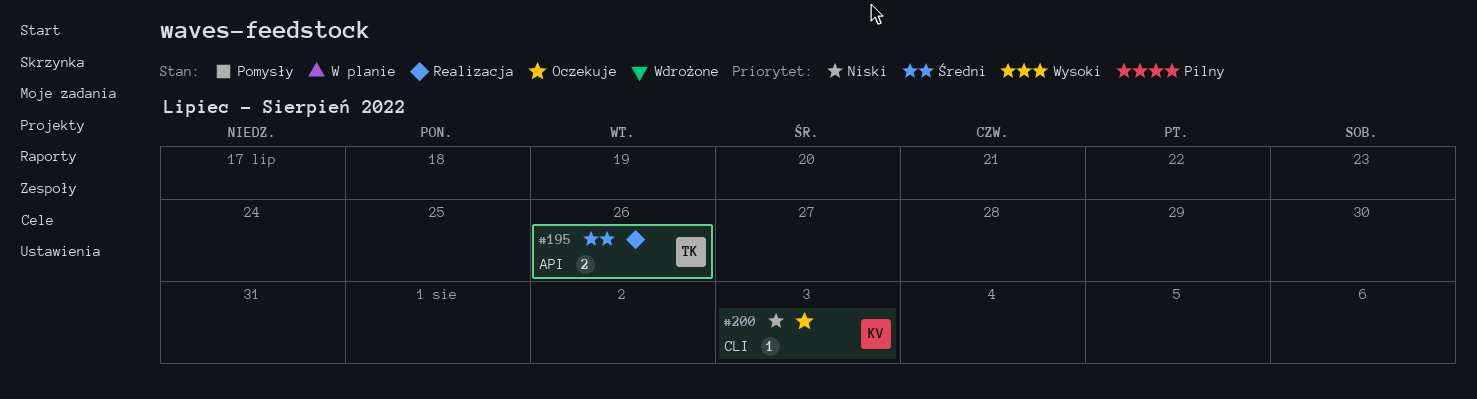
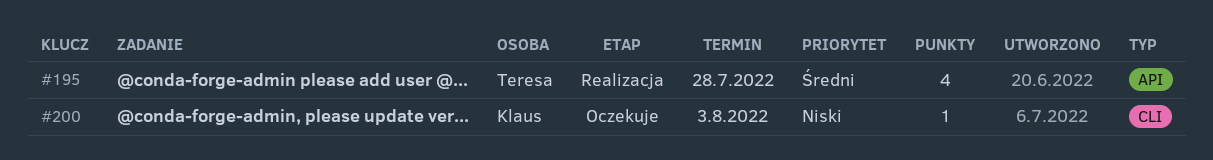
#195, estimate: 2 -> 4
#195, due: Jul 26 -> Jul 28

